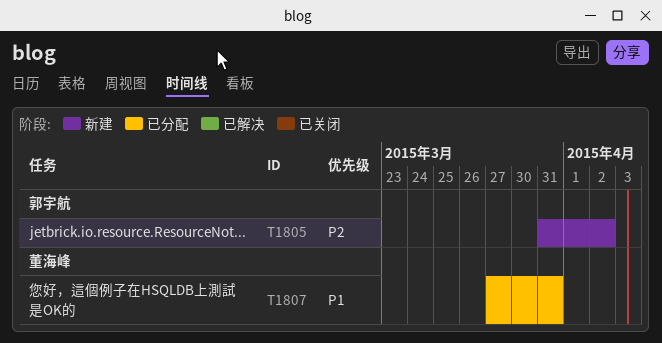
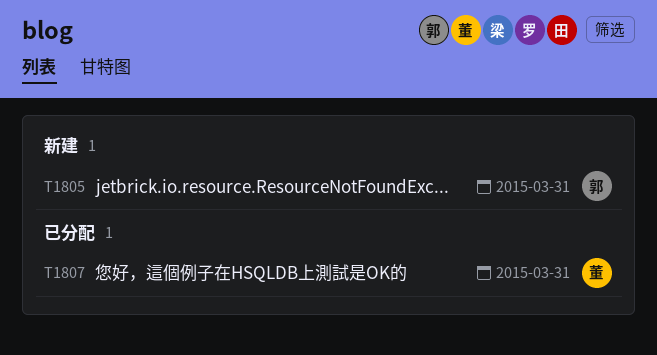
T1805, due: Apr 2 -> Mar 31

